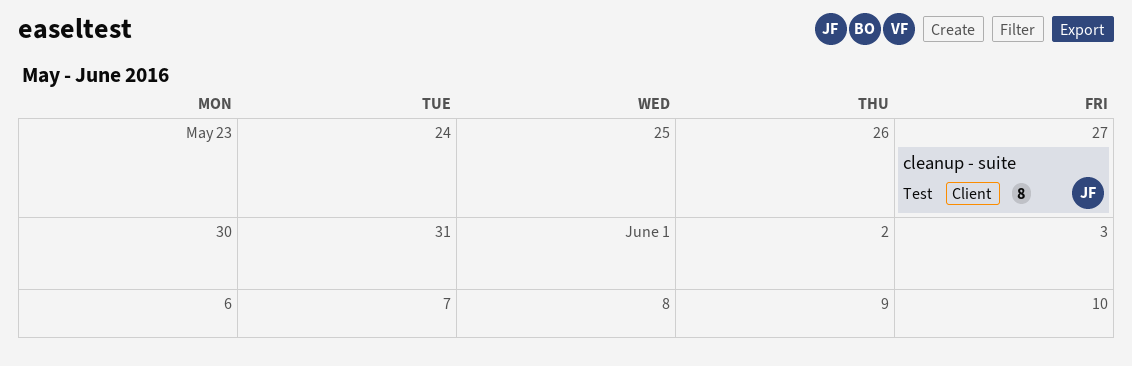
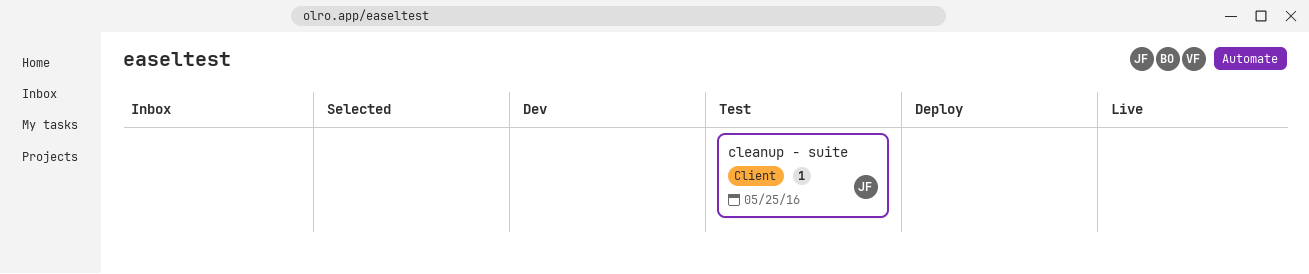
cleanup - suite, estimate: 8 -> 1
cleanup - suite, due: May 27 -> May 25

